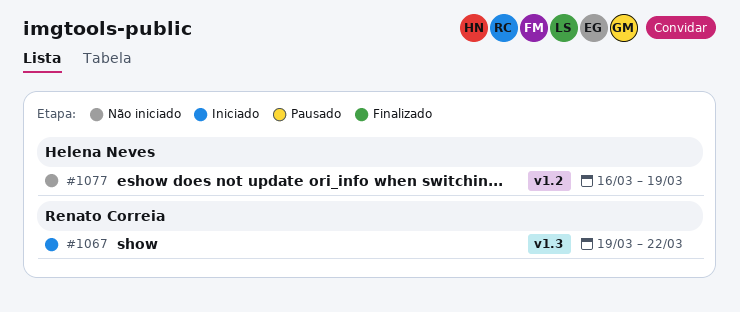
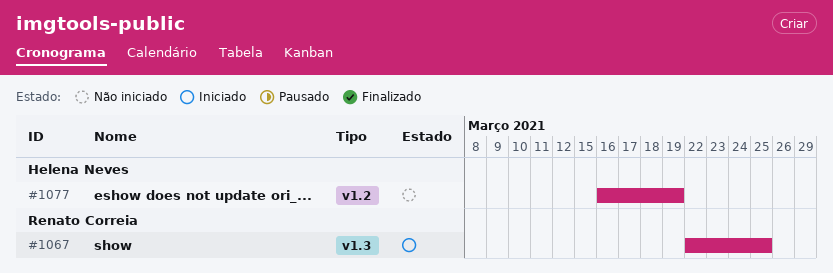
#1067, start: Mar 19 -> Mar 22
#1067, due: Mar 22 -> Mar 25

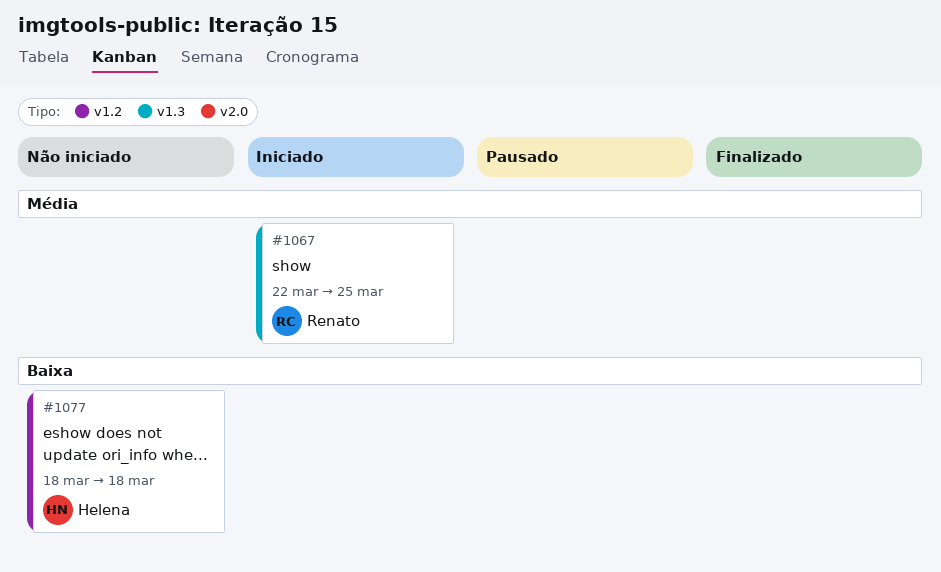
#1077, start: Mar 16 -> Mar 18
#1077, due: Mar 19 -> Mar 18

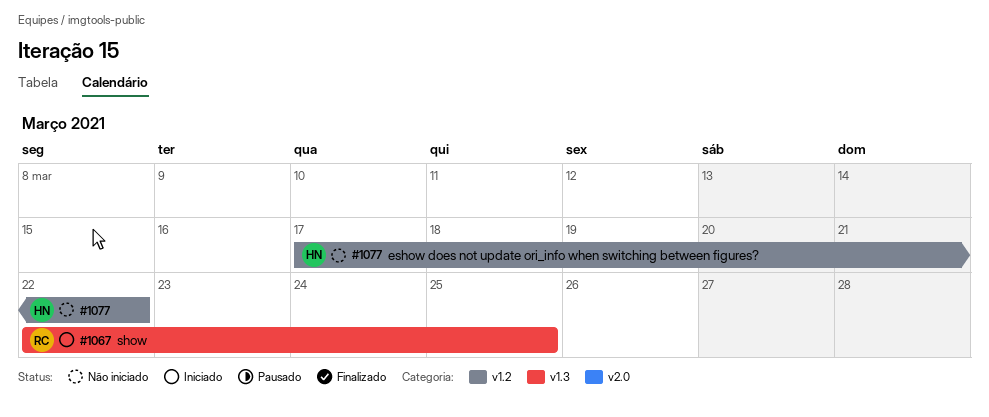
#1077, start: Mar 18 -> Mar 17
#1077, due: Mar 18 -> Mar 22

